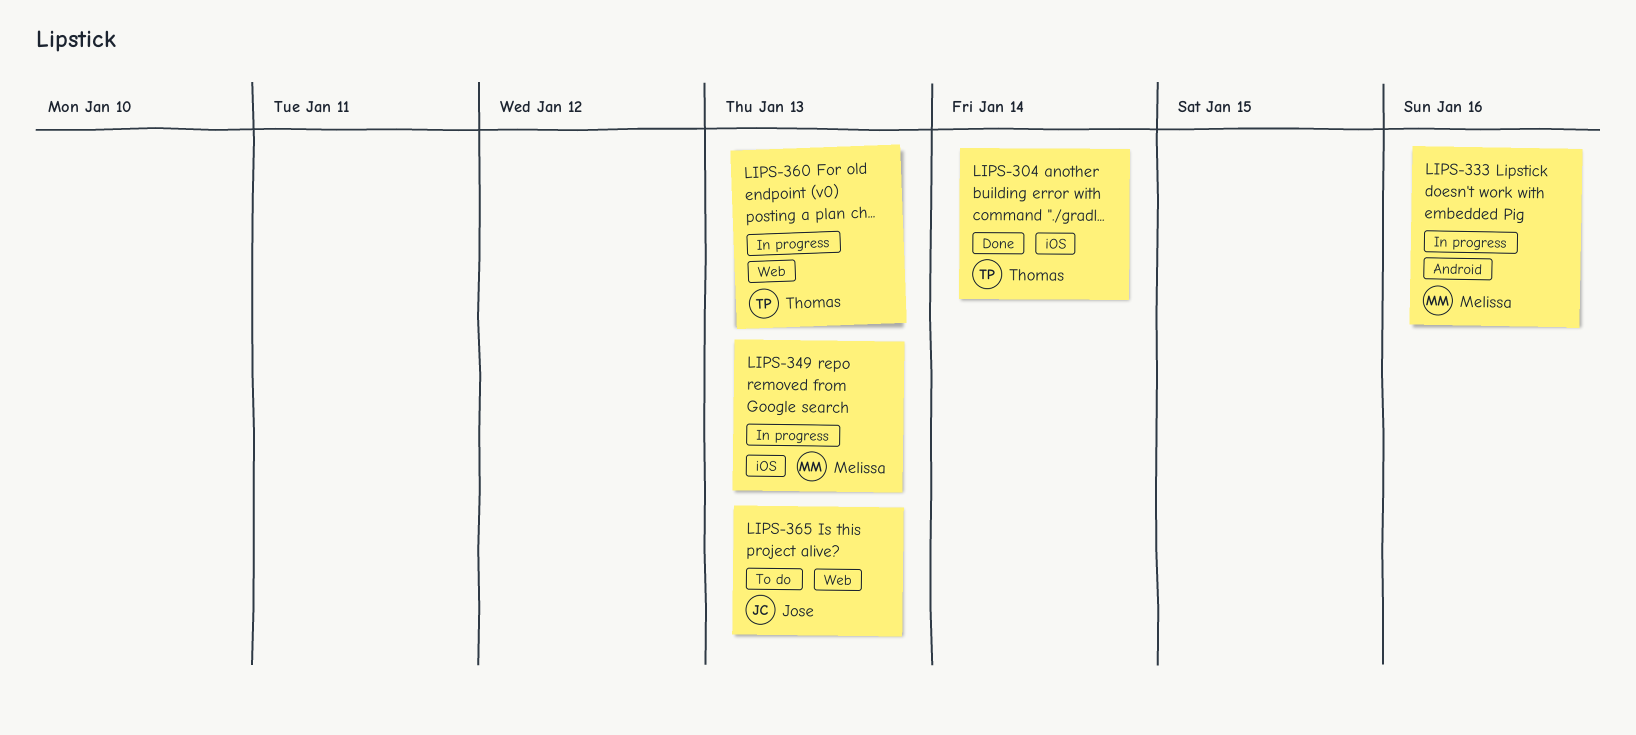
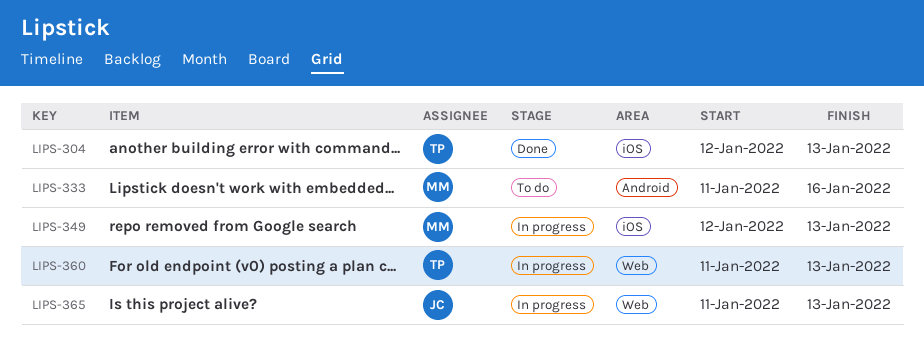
LIPS-304, due: Jan 14 -> Jan 13
LIPS-333, status: In progress -> To do
LIPS-365, status: To do -> In progress

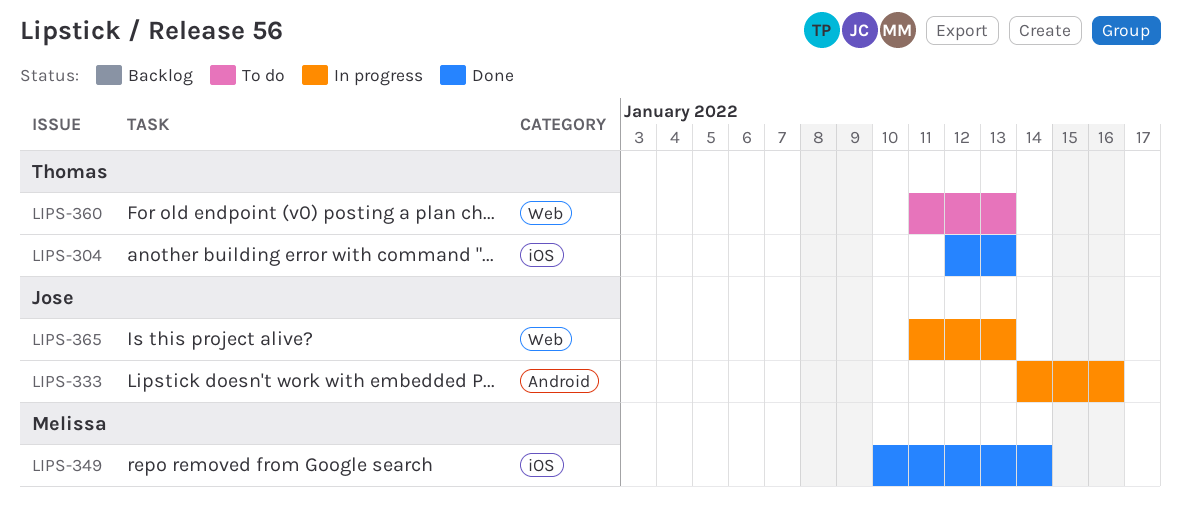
LIPS-333, status: To do -> In progress
LIPS-333, owner: Melissa -> Jose
LIPS-333, start: Jan 11 -> Jan 14
LIPS-349, status: In progress -> Done
LIPS-349, start: Jan 12 -> Jan 10
LIPS-349, due: Jan 13 -> Jan 14
LIPS-360, status: In progress -> To do

